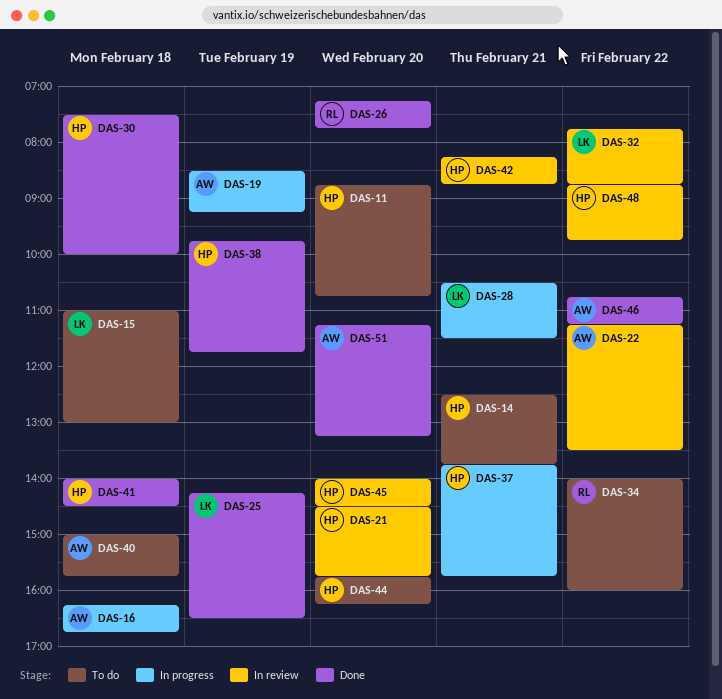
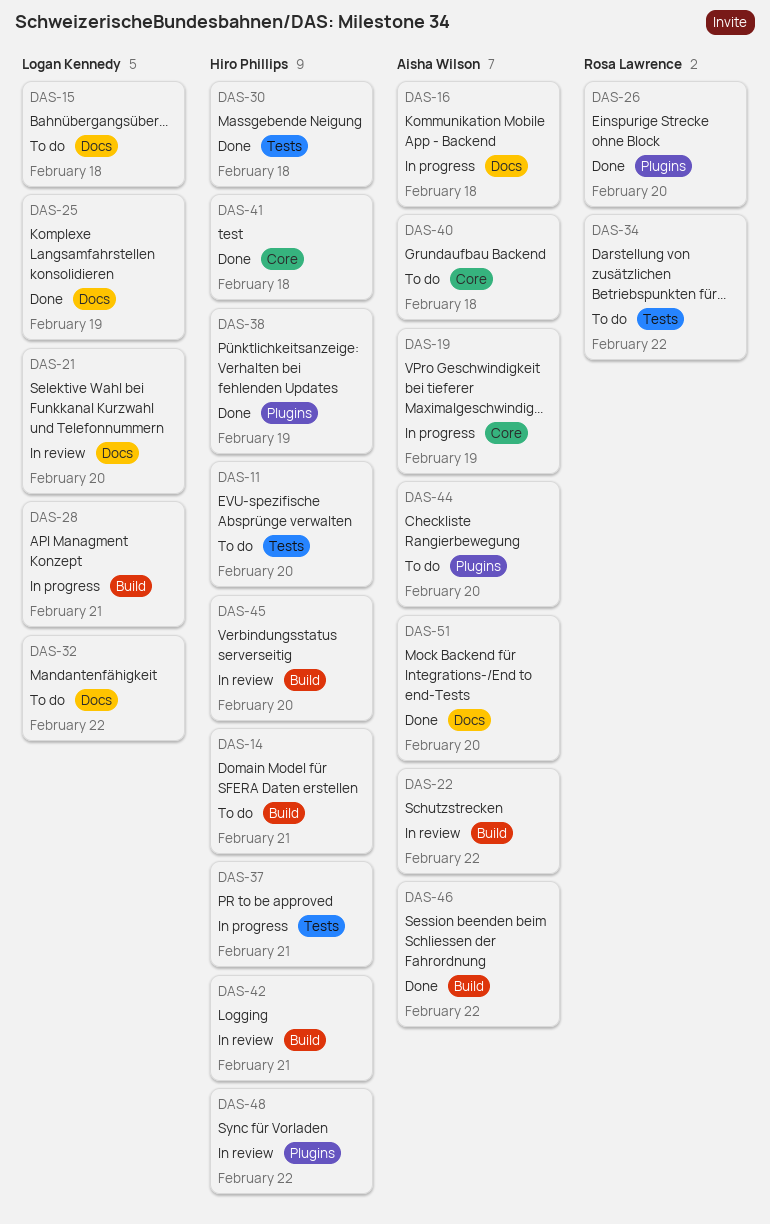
DAS-21, owner: Hiro Phillips -> Logan Kennedy
DAS-32, status: In review -> To do
DAS-44, owner: Hiro Phillips -> Aisha Wilson

